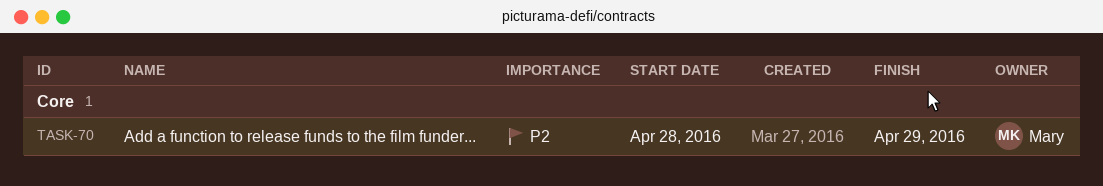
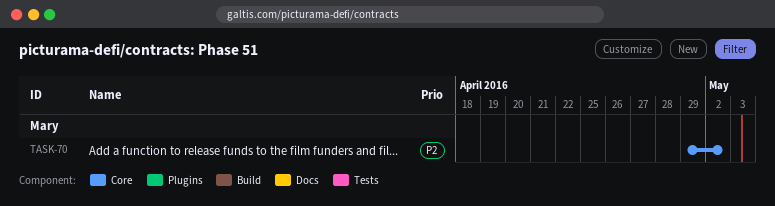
TASK-70, start: Apr 28 -> Apr 29
TASK-70, due: Apr 29 -> May 2

